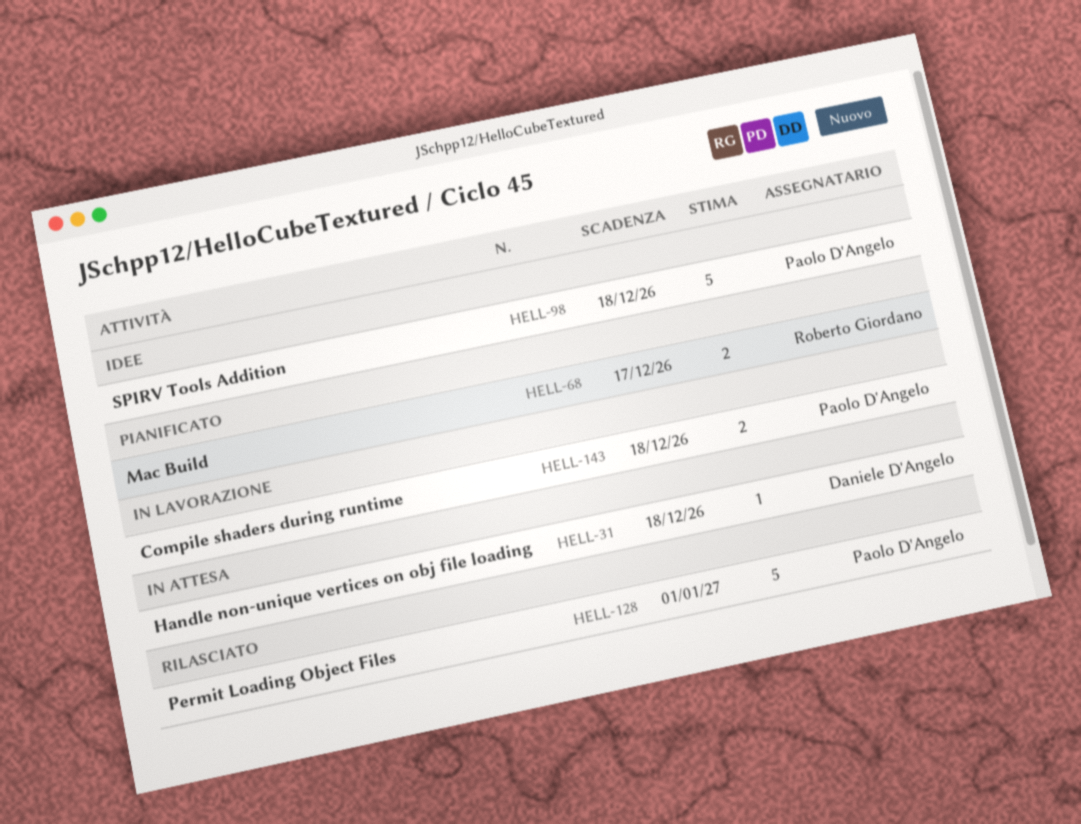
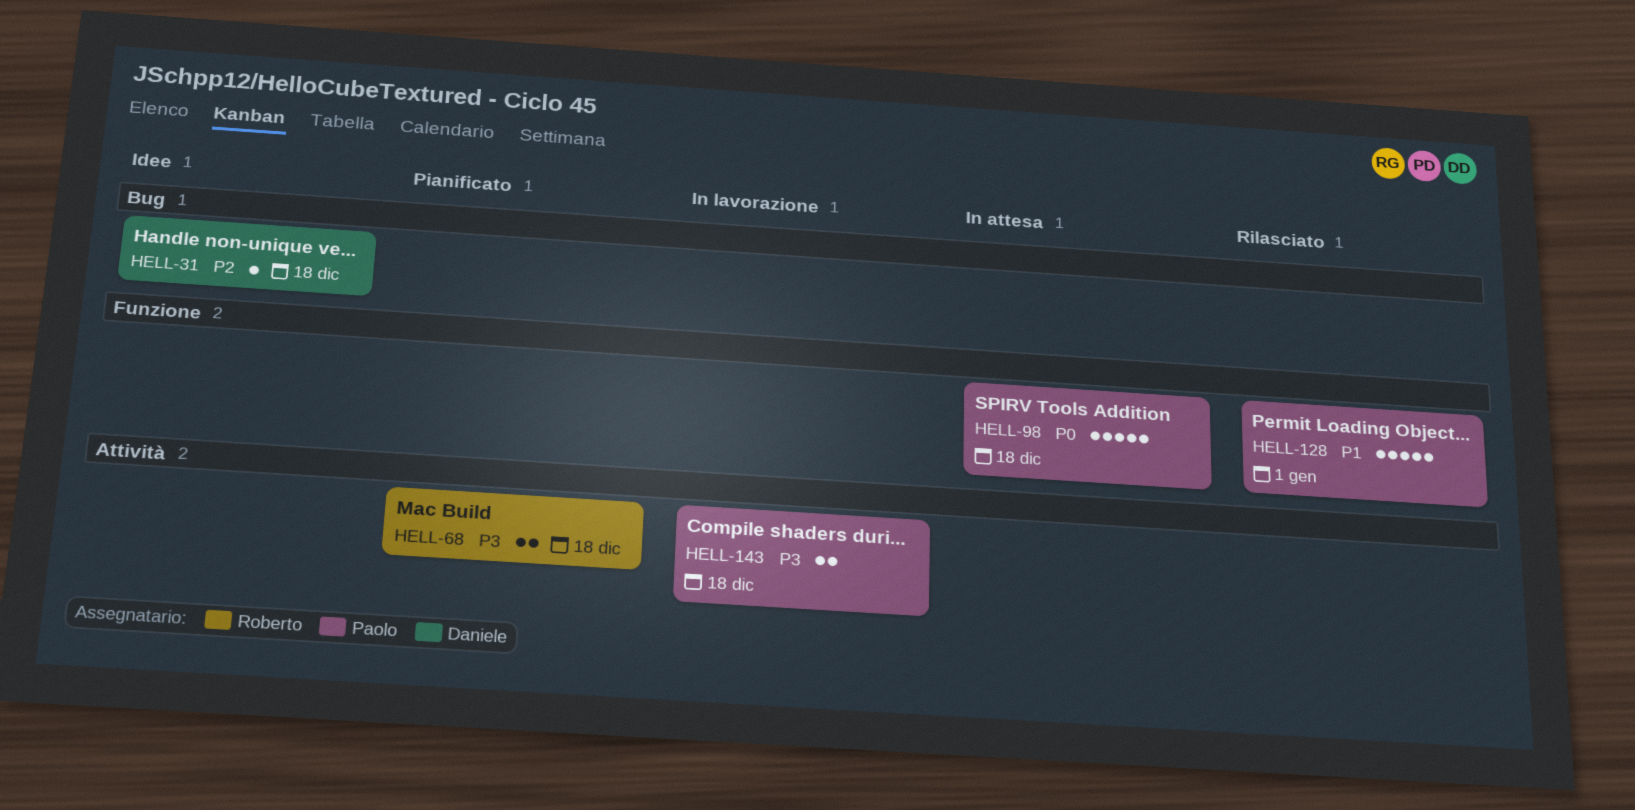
HELL-31, status: In attesa -> Idee
HELL-68, due: Dec 17 -> Dec 18
HELL-98, status: Idee -> In attesa

